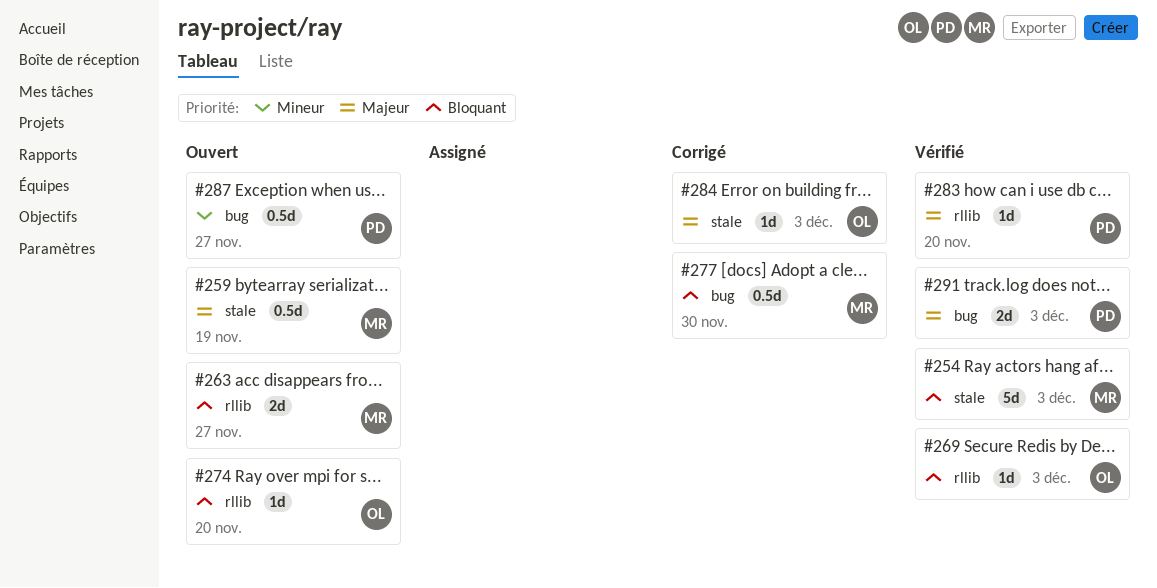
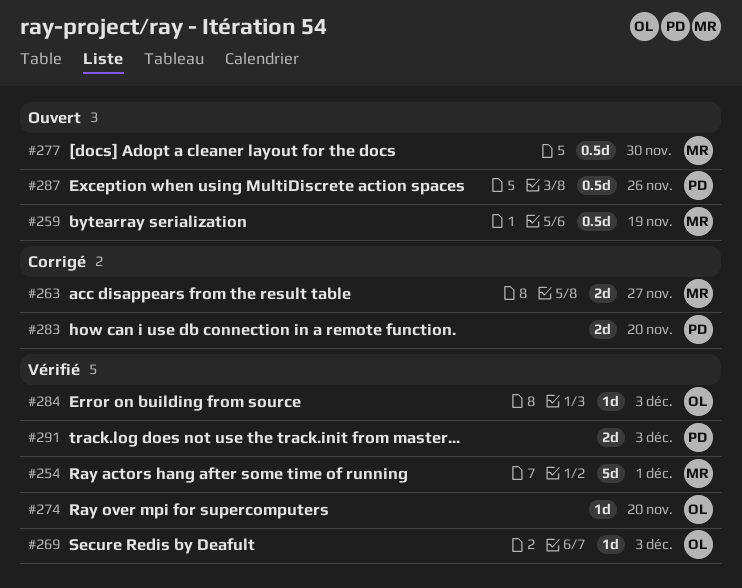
#254, due: Dec 3 -> Dec 1
#263, status: Ouvert -> Corrigé
#274, status: Ouvert -> Vérifié
#277, status: Corrigé -> Ouvert
#283, status: Vérifié -> Corrigé
#283, estimate: 1d -> 2d
#284, status: Corrigé -> Vérifié
#287, due: Nov 27 -> Nov 26

